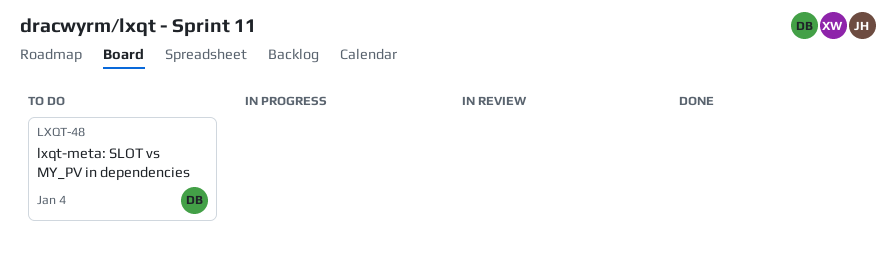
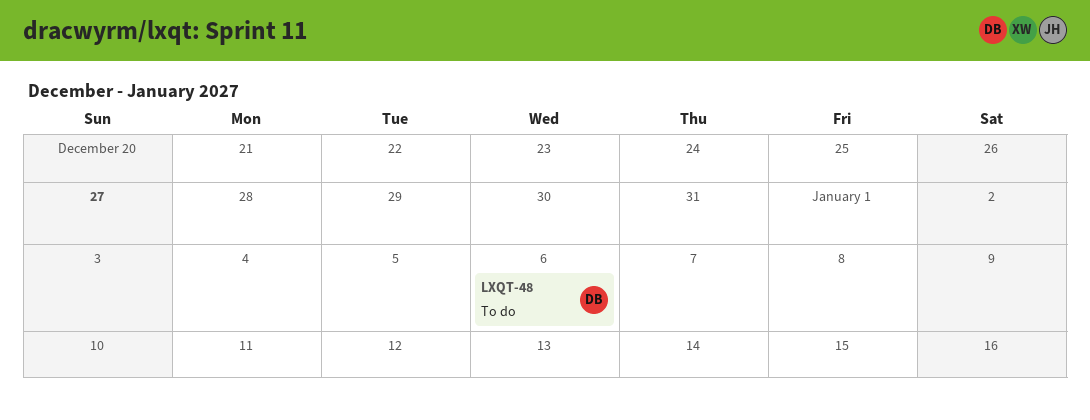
LXQT-48, due: Jan 4 -> Jan 6

